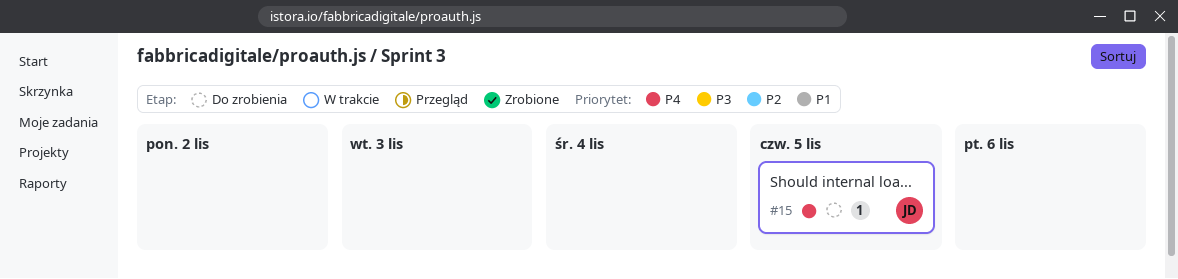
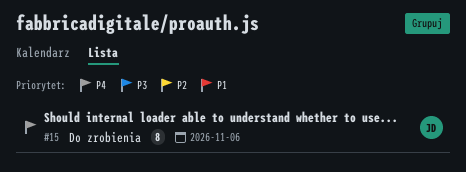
#15, estimate: 1 -> 8
#15, due: Nov 5 -> Nov 6

